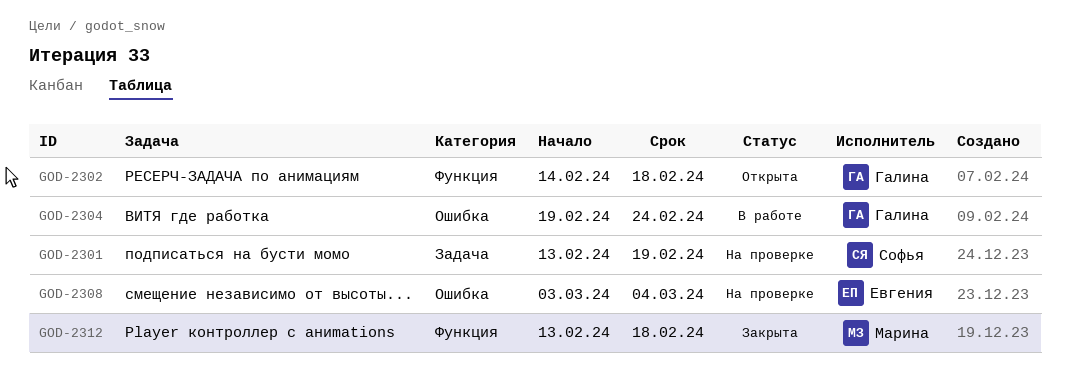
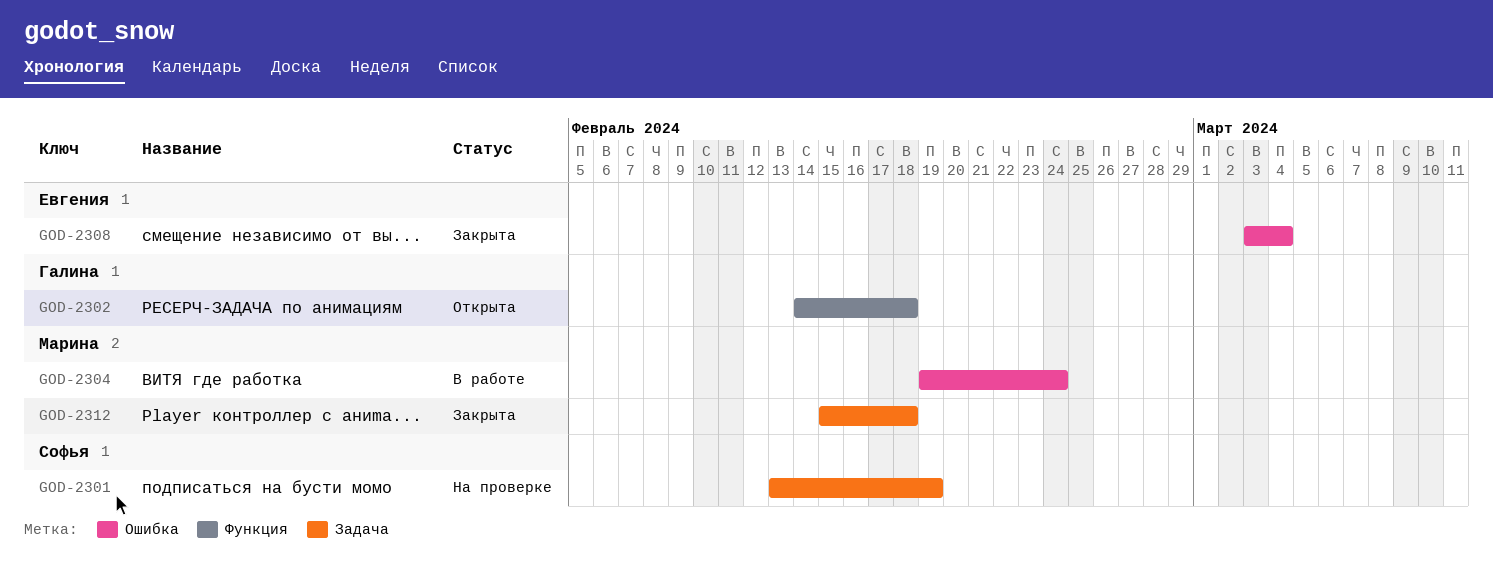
GOD-2304, owner: Галина -> Марина
GOD-2308, status: На проверке -> Закрыта
GOD-2312, label: Функция -> Задача
GOD-2312, start: Feb 13 -> Feb 15

